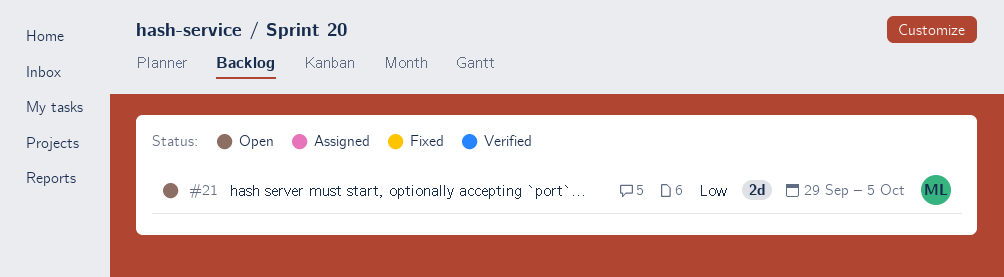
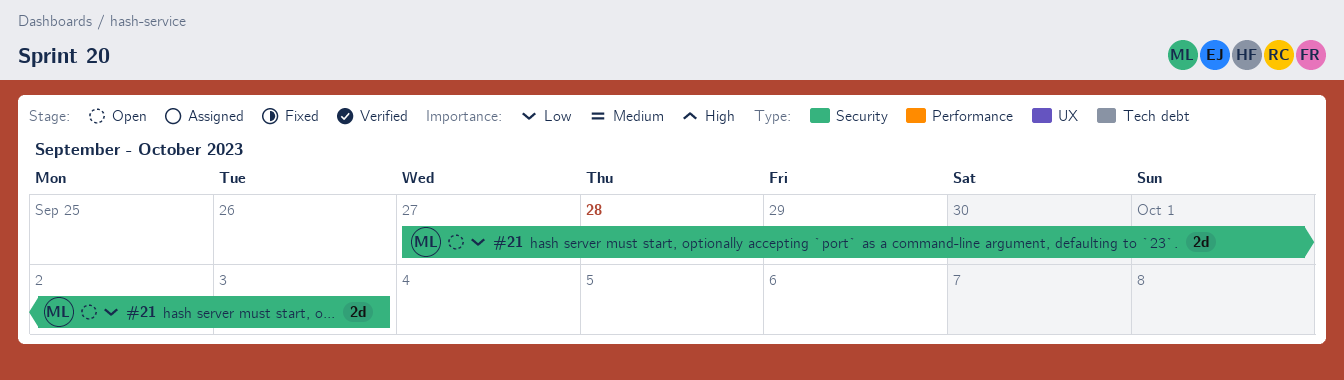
#21, start: Sep 29 -> Sep 27
#21, due: Oct 5 -> Oct 3

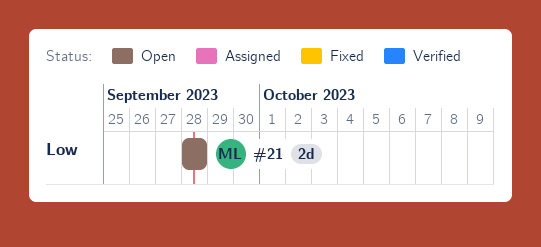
#21, start: Sep 27 -> Sep 28
#21, due: Oct 3 -> Sep 28

